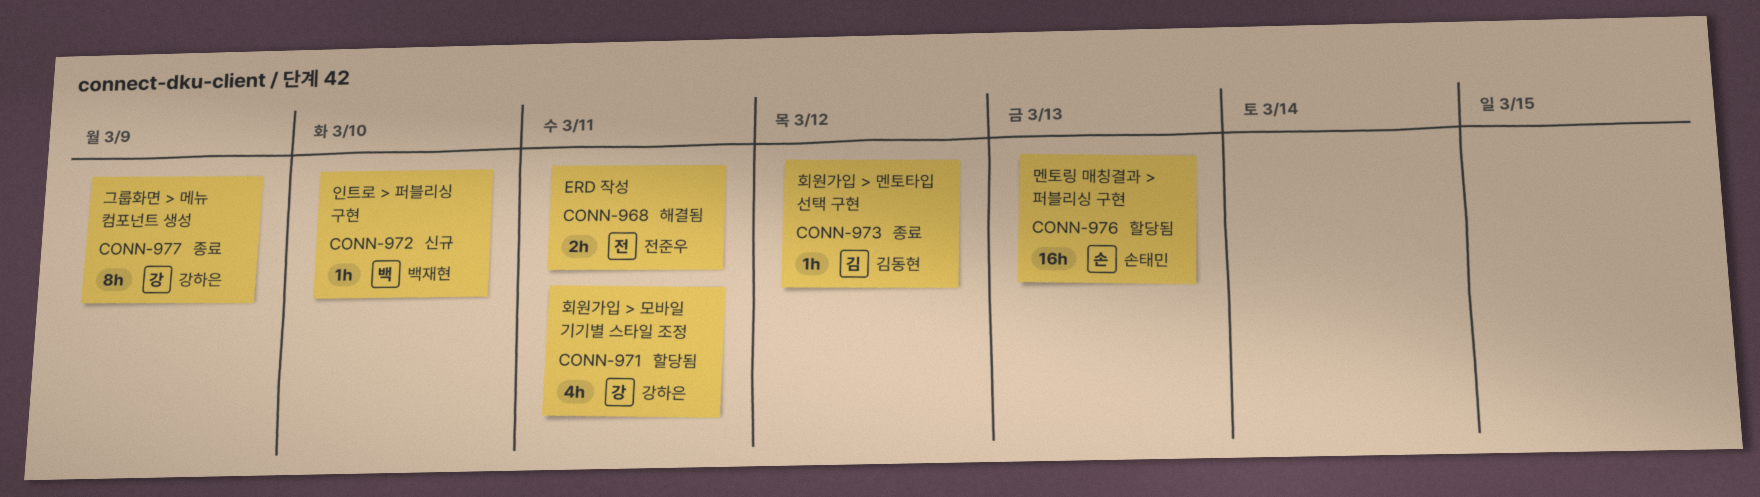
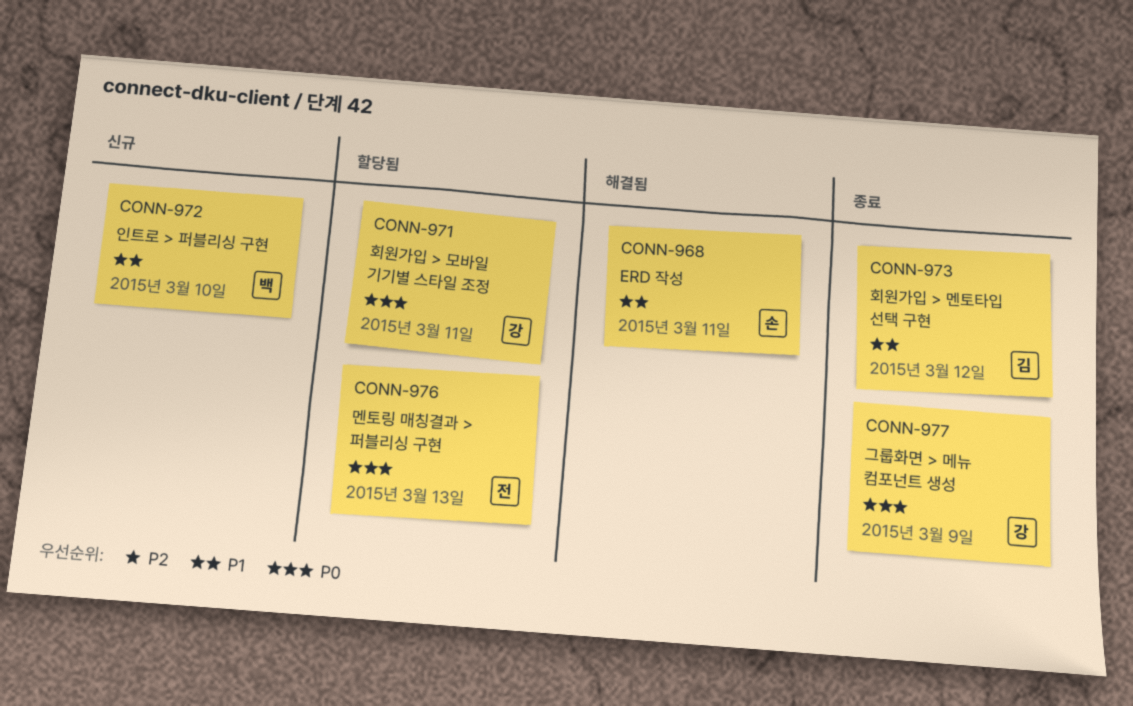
CONN-968, owner: 전준우 -> 손태민
CONN-976, owner: 손태민 -> 전준우

